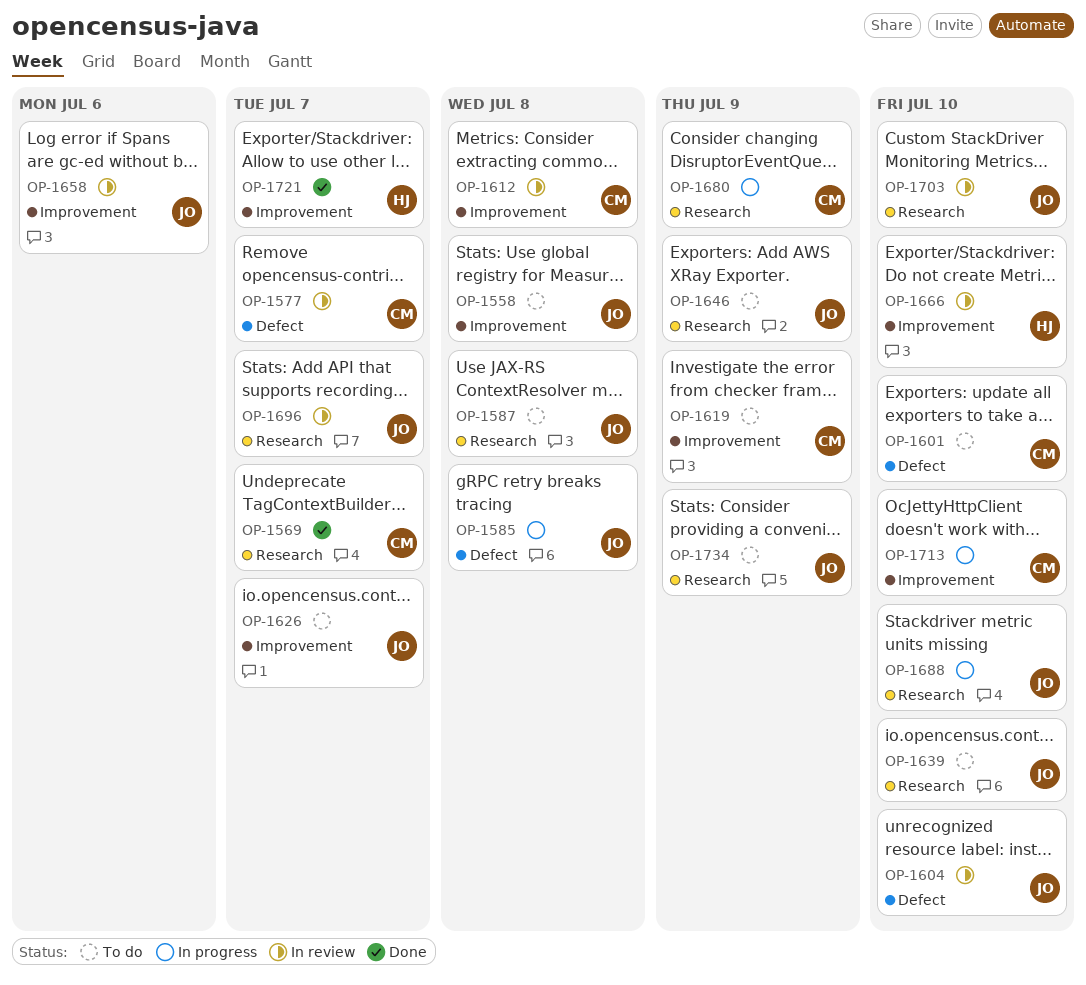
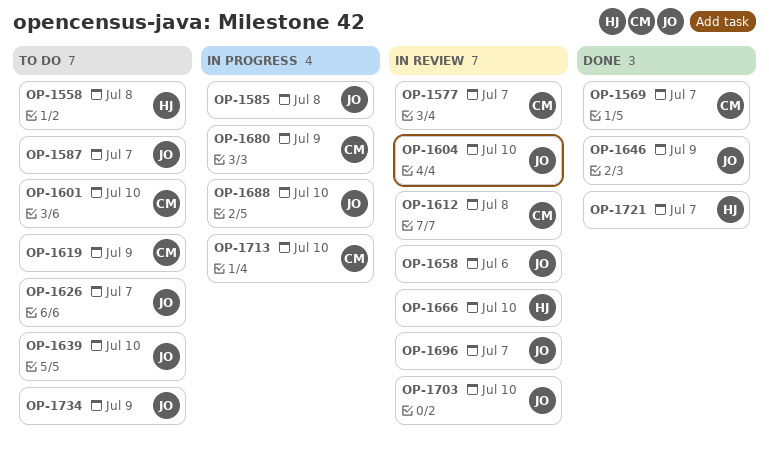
OP-1558, owner: JO -> HJ
OP-1587, due: Jul 8 -> Jul 7
OP-1646, status: To do -> Done

